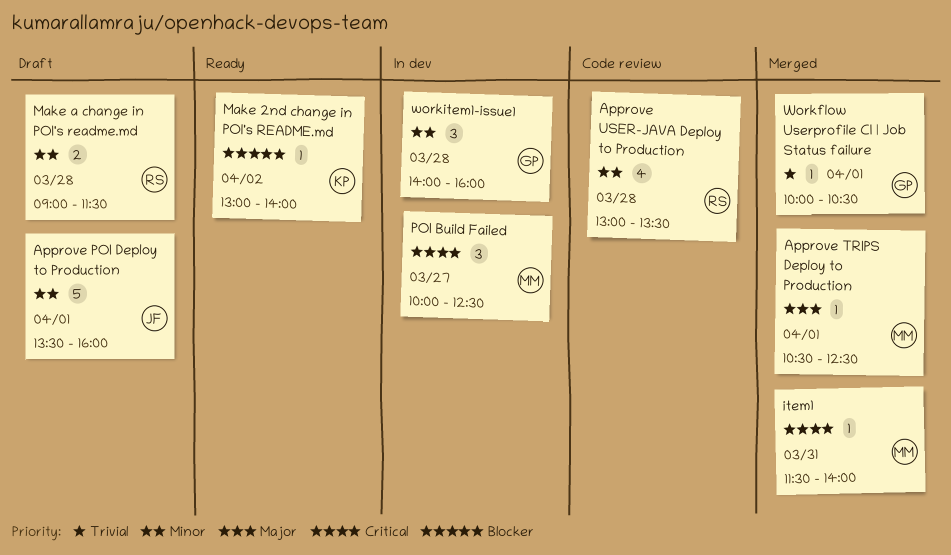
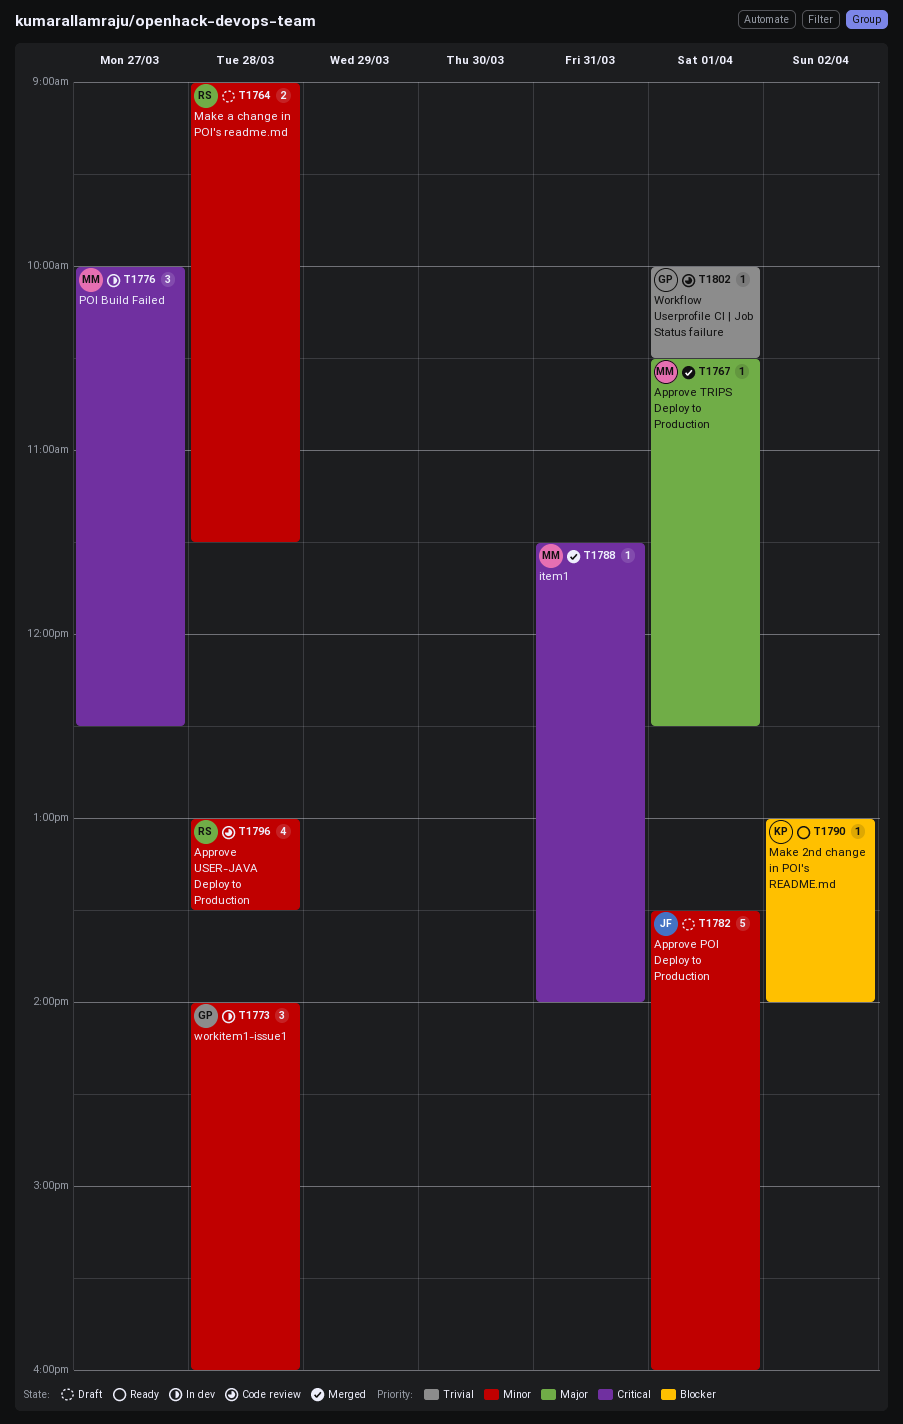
Workflow Userprofile CI | Job Status failure, status: Merged -> Code review

